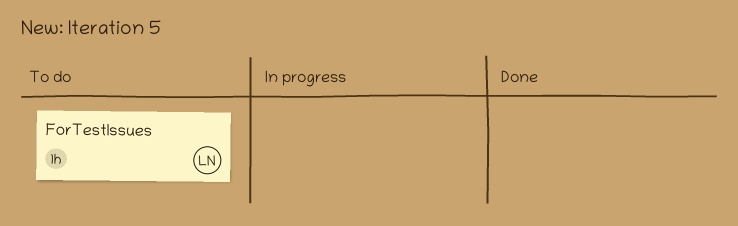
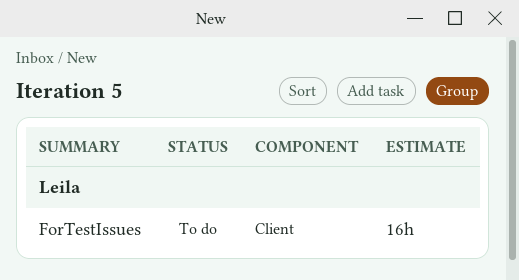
ForTestIssues, estimate: 1h -> 16h

